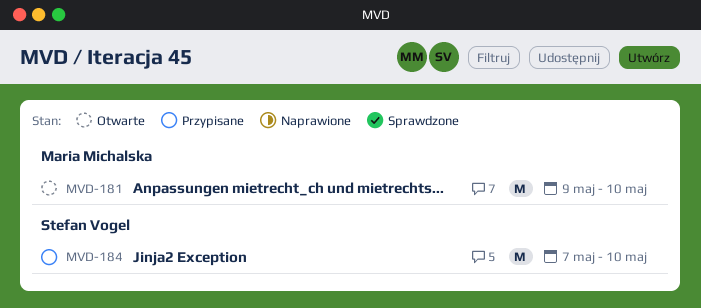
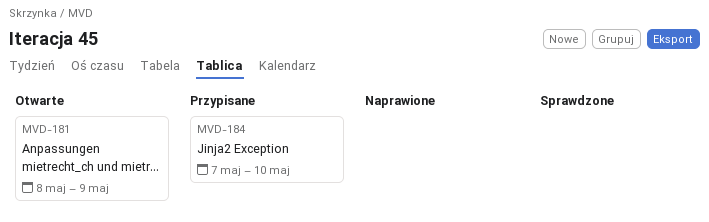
MVD-181, start: May 9 -> May 8
MVD-181, due: May 10 -> May 9

